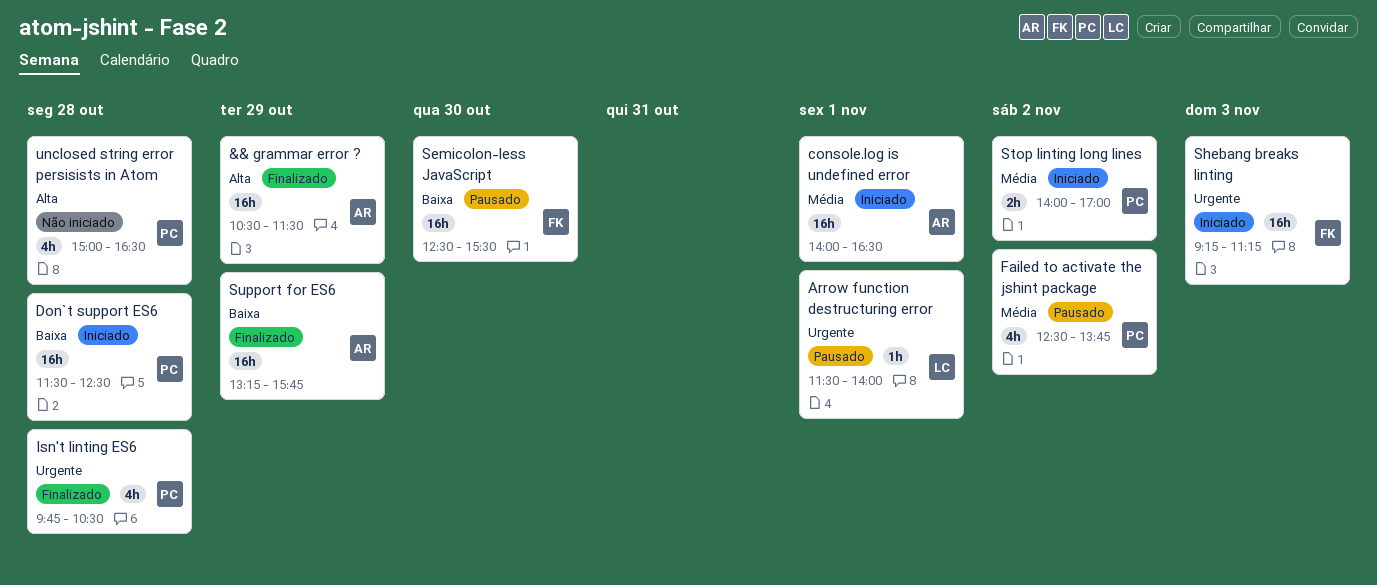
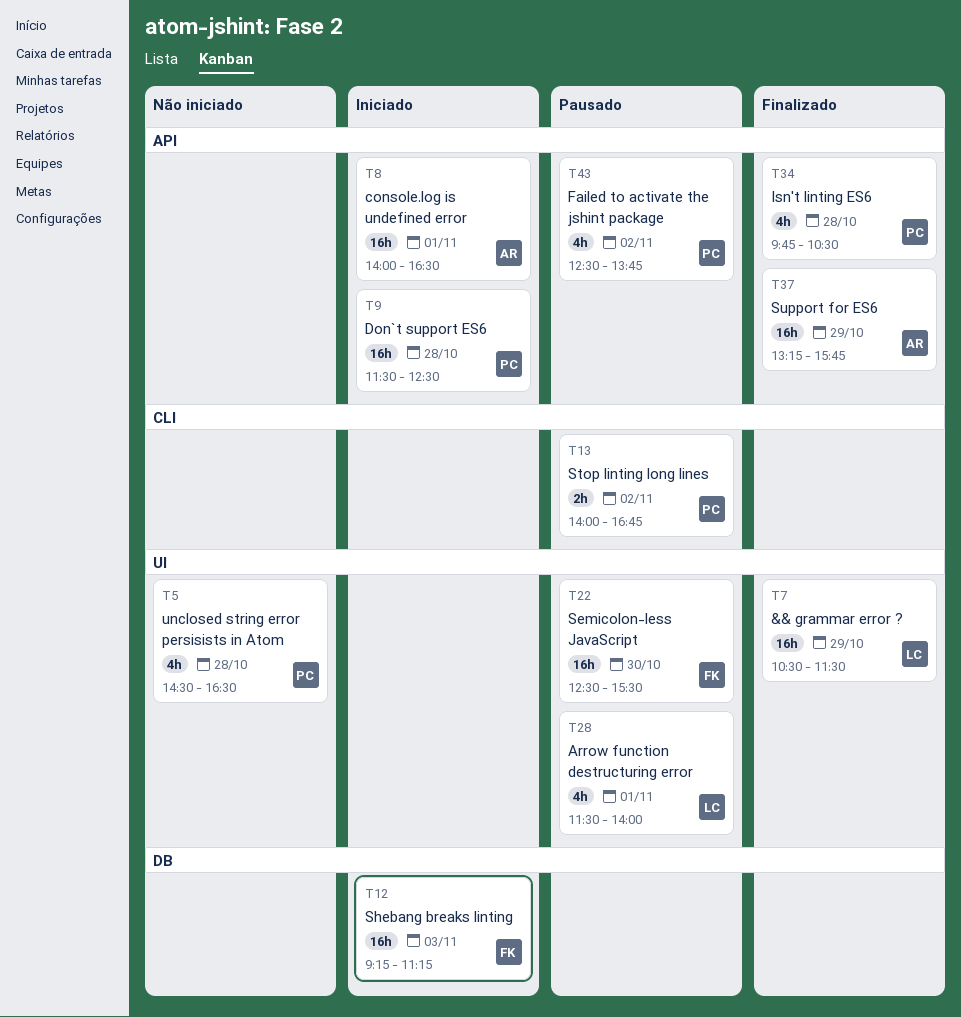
&& grammar error ?, owner: AR -> LC
Arrow function destructuring error, estimate: 1h -> 4h
Stop linting long lines, status: Iniciado -> Pausado
Stop linting long lines, ends: 17:00 -> 16:45
unclosed string error persisists in Atom, begins: 15:00 -> 14:30

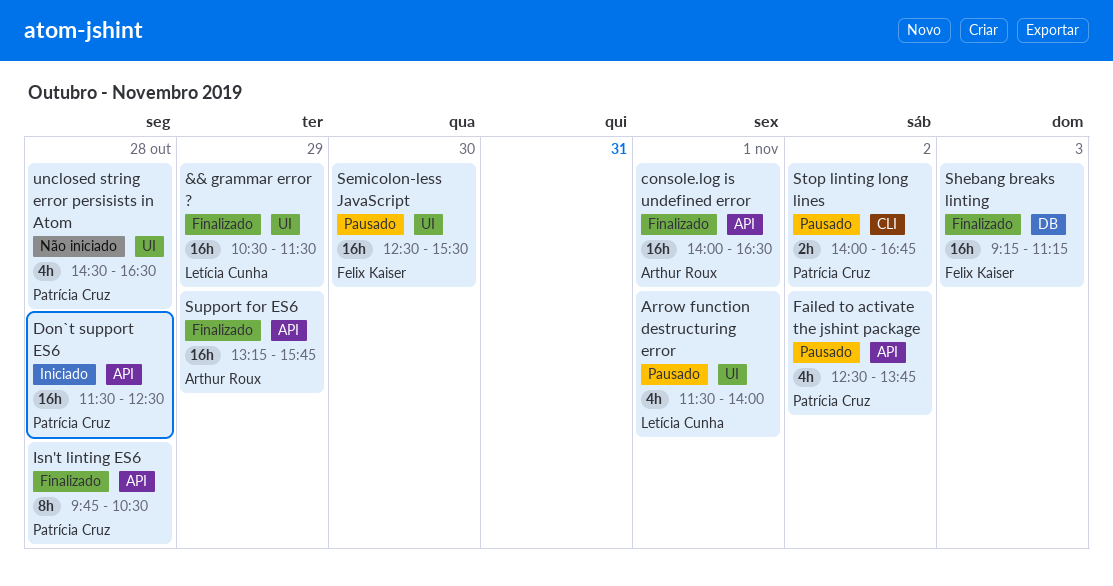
console.log is undefined error, status: Iniciado -> Finalizado
Isn't linting ES6, estimate: 4h -> 8h
Shebang breaks linting, status: Iniciado -> Finalizado

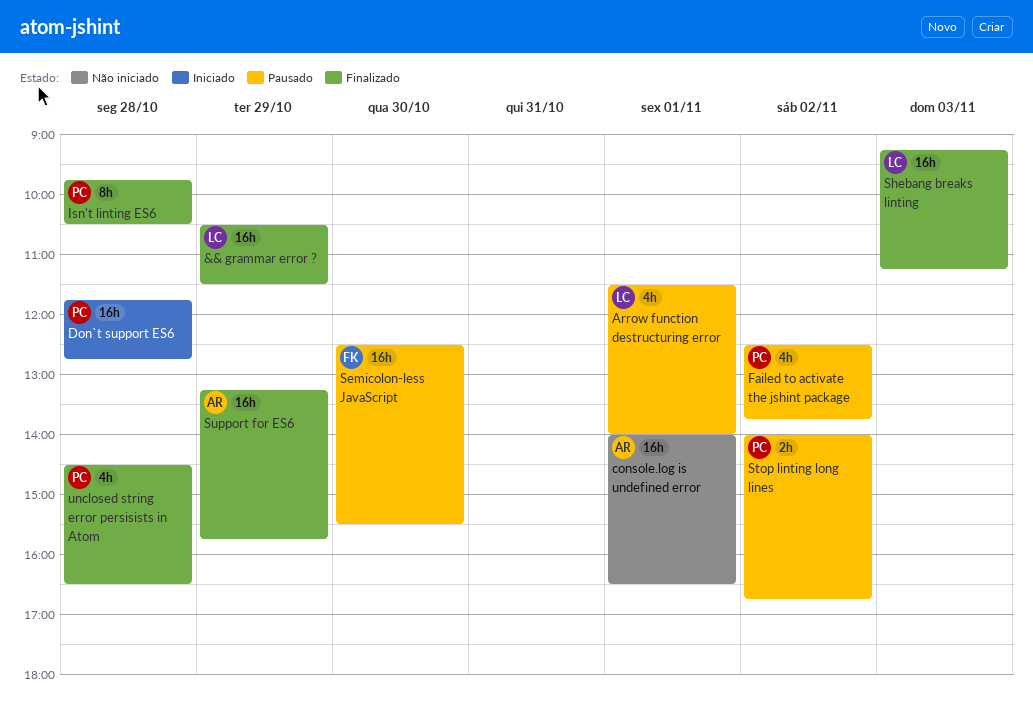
console.log is undefined error, status: Finalizado -> Não iniciado
Don`t support ES6, begins: 11:30 -> 11:45
Don`t support ES6, ends: 12:30 -> 12:45
Shebang breaks linting, owner: Felix Kaiser -> Letícia Cunha
unclosed string error persisists in Atom, status: Não iniciado -> Finalizado

